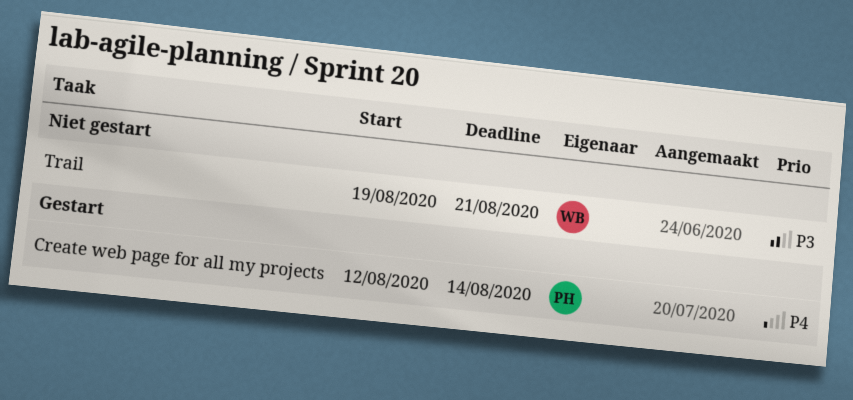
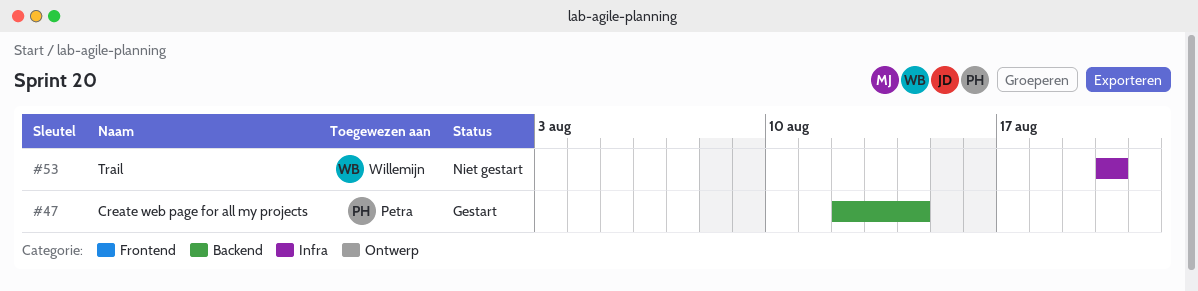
Trail, start: Aug 19 -> Aug 20
Trail, due: Aug 21 -> Aug 20

